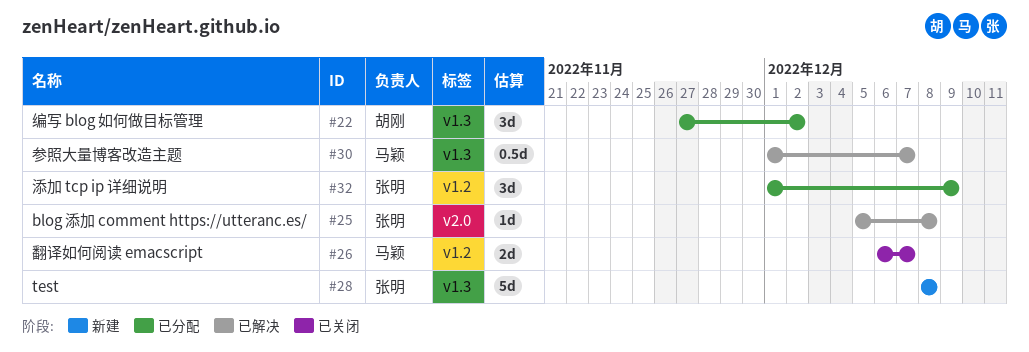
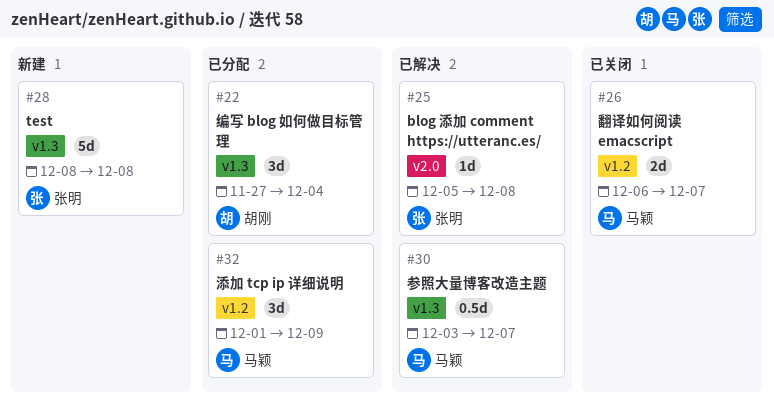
#22, due: Dec 2 -> Dec 4
#30, start: Dec 1 -> Dec 3
#32, owner: 张明 -> 马颖

